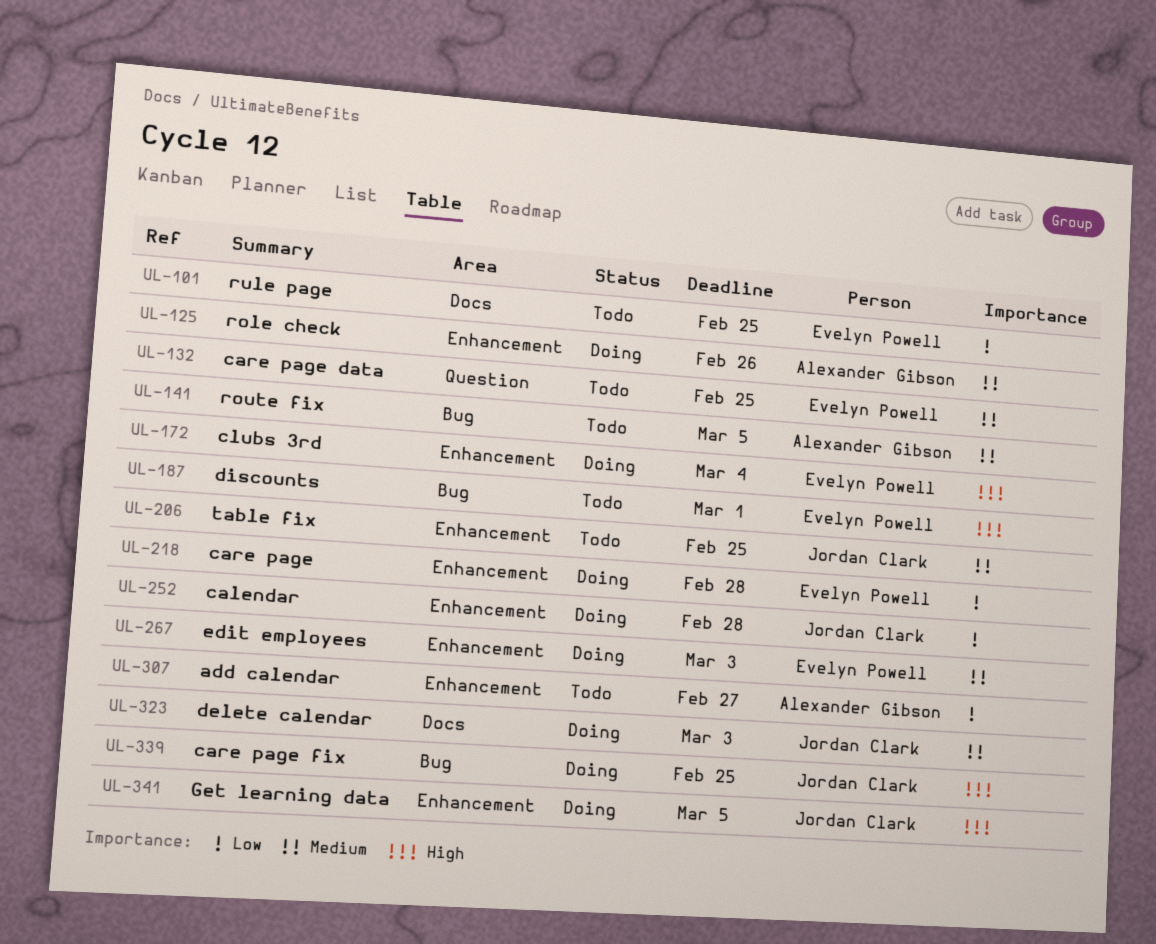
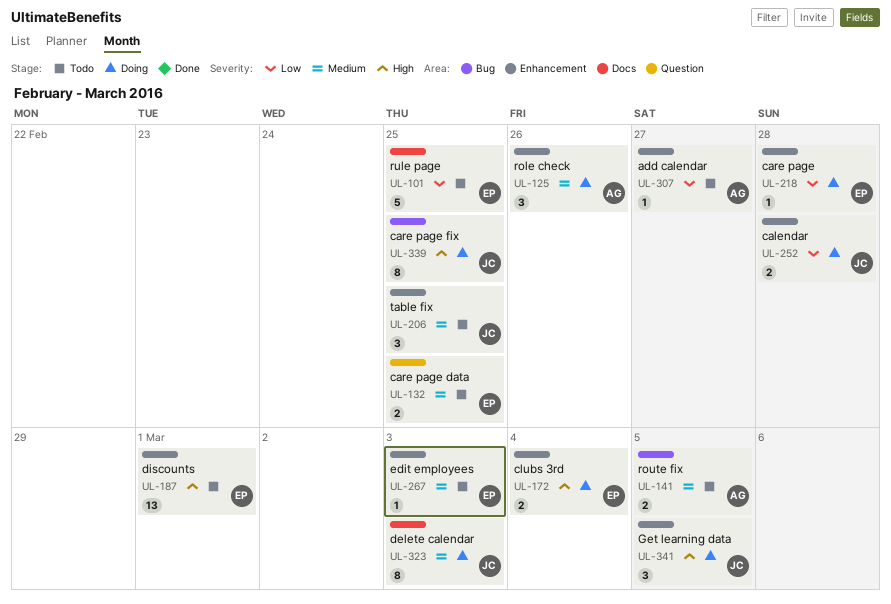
UL-187, label: Bug -> Enhancement
UL-267, status: Doing -> Todo

